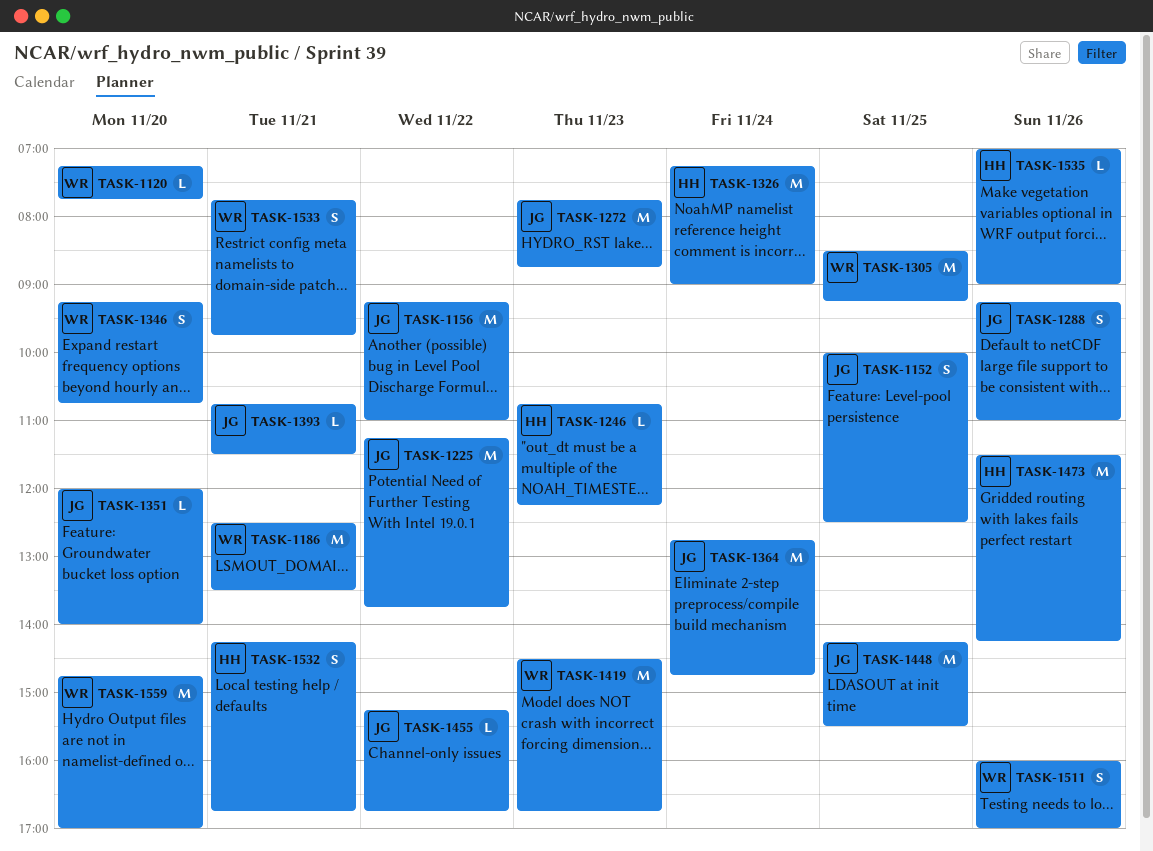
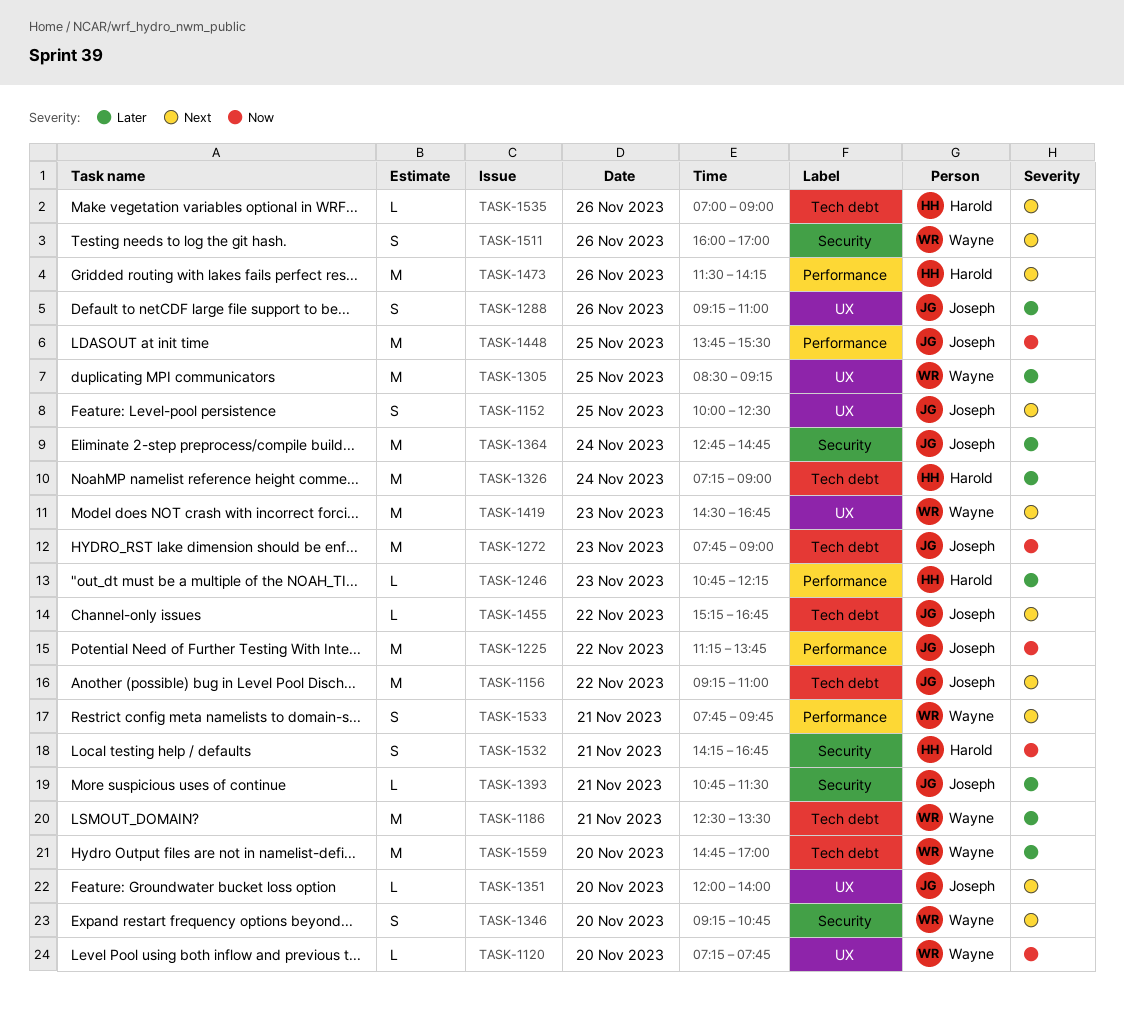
TASK-1272, ends: 08:45 -> 09:00
TASK-1448, begins: 14:15 -> 13:45

